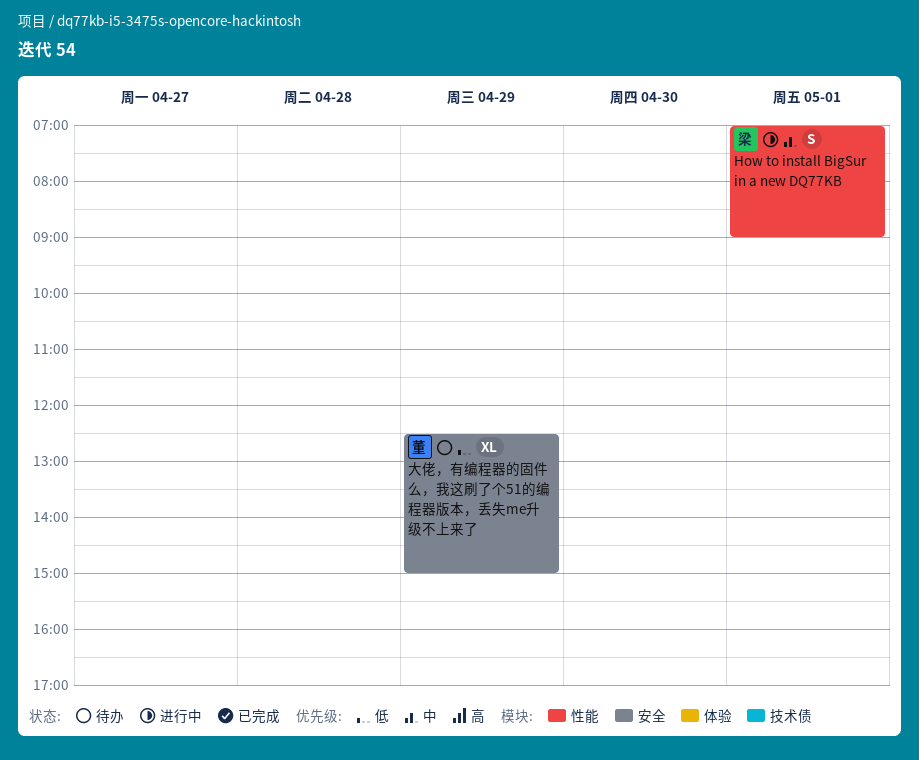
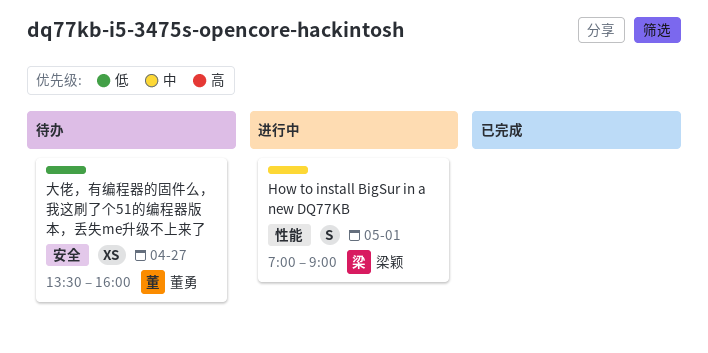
大佬，有编程器的固件么，我这刷了个51的编程器版本，丢失me升级不上来了, estimate: XL -> XS
大佬，有编程器的固件么，我这刷了个51的编程器版本，丢失me升级不上来了, day: Apr 29 -> Apr 27
大佬，有编程器的固件么，我这刷了个51的编程器版本，丢失me升级不上来了, begins: 12:30 -> 13:30
大佬，有编程器的固件么，我这刷了个51的编程器版本，丢失me升级不上来了, ends: 15:00 -> 16:00

